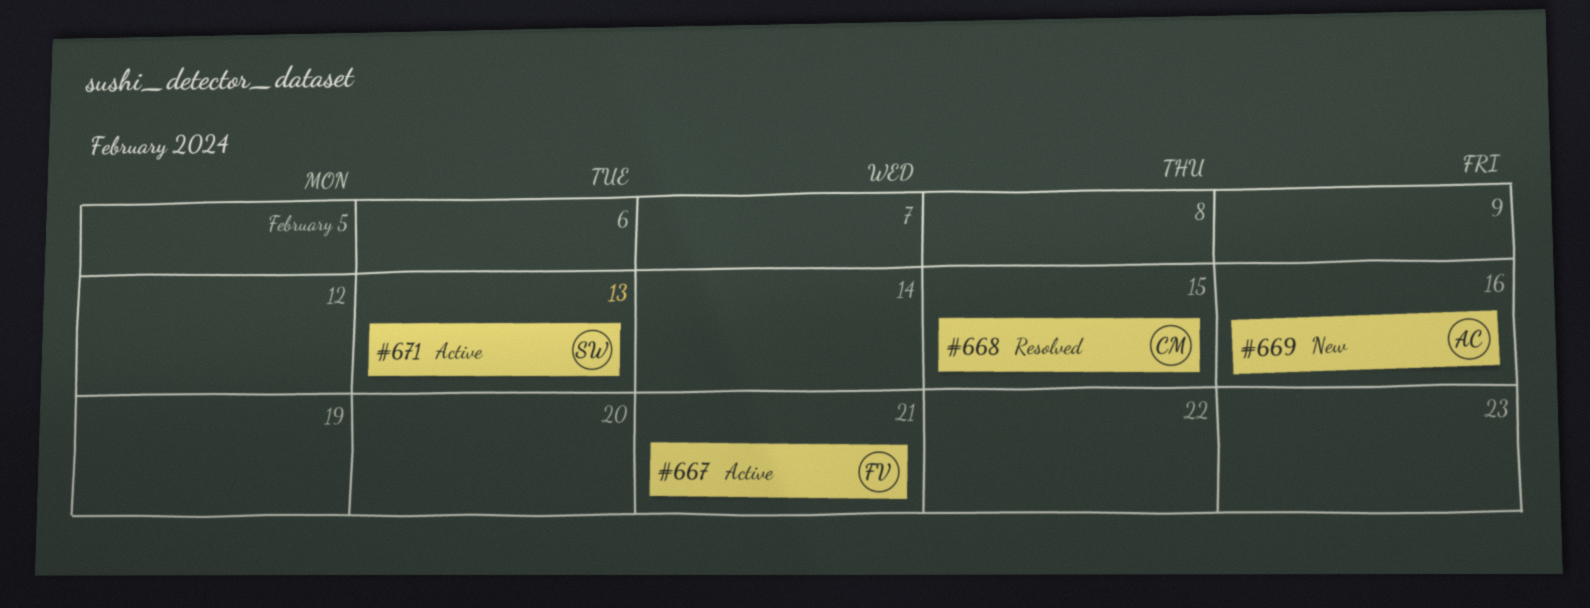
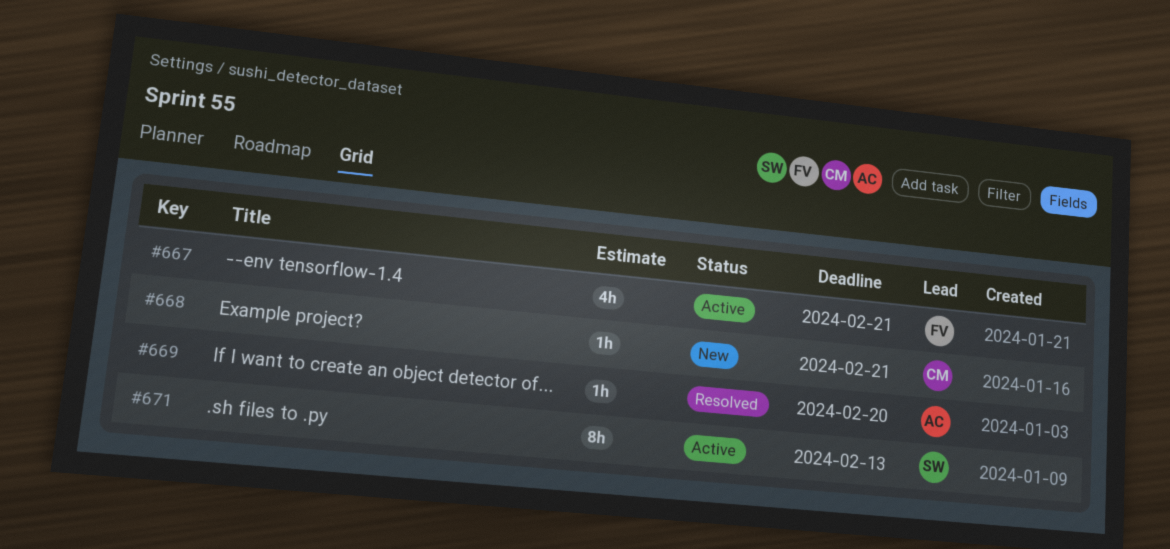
#668, status: Resolved -> New
#668, due: Feb 15 -> Feb 21
#669, status: New -> Resolved
#669, due: Feb 16 -> Feb 20

